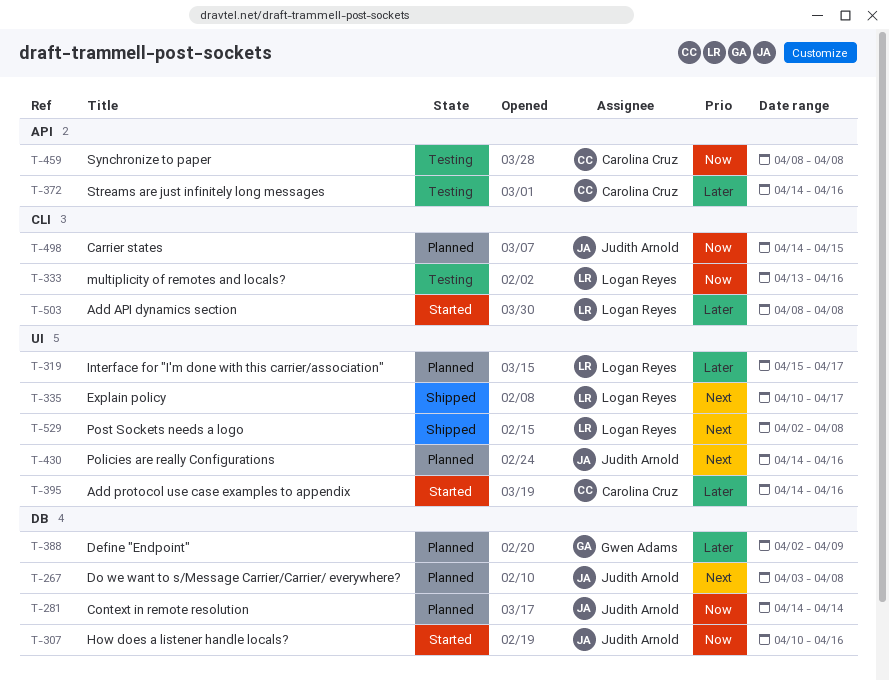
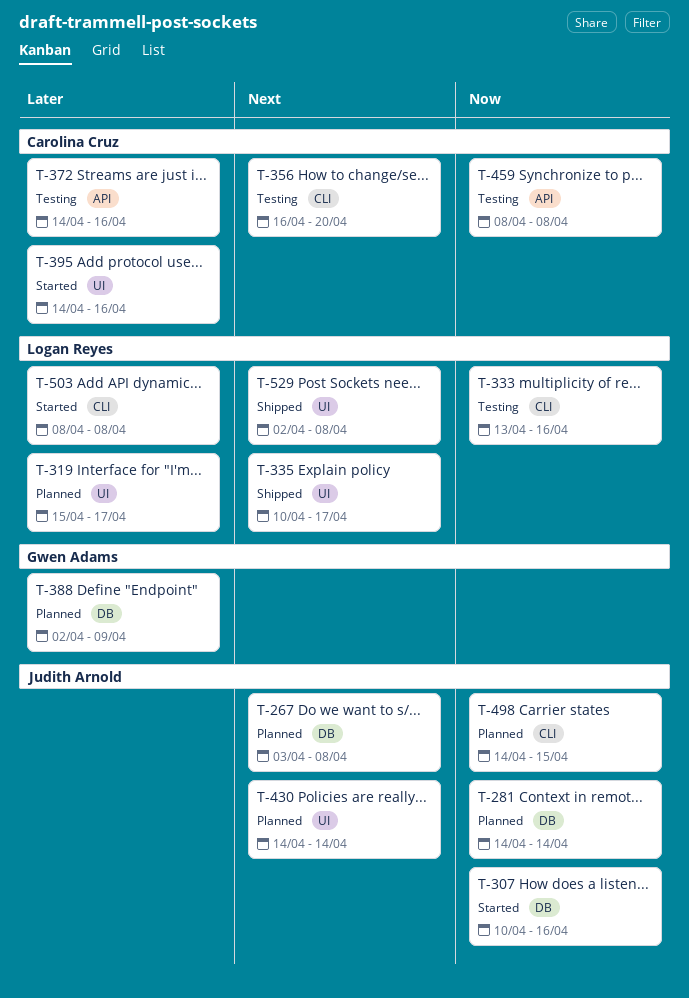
T-356: none -> present
T-430, due: Apr 16 -> Apr 14

